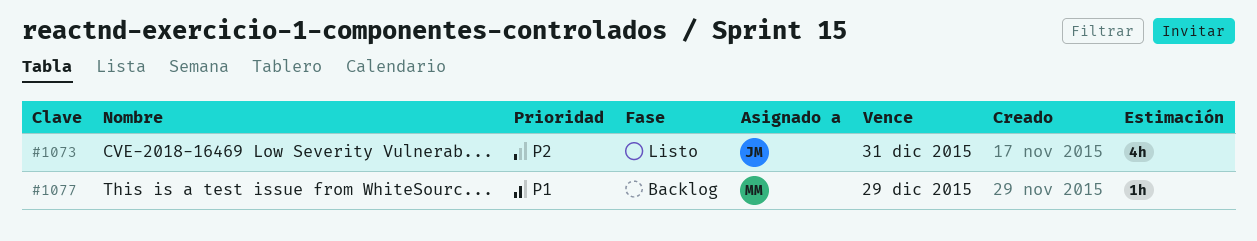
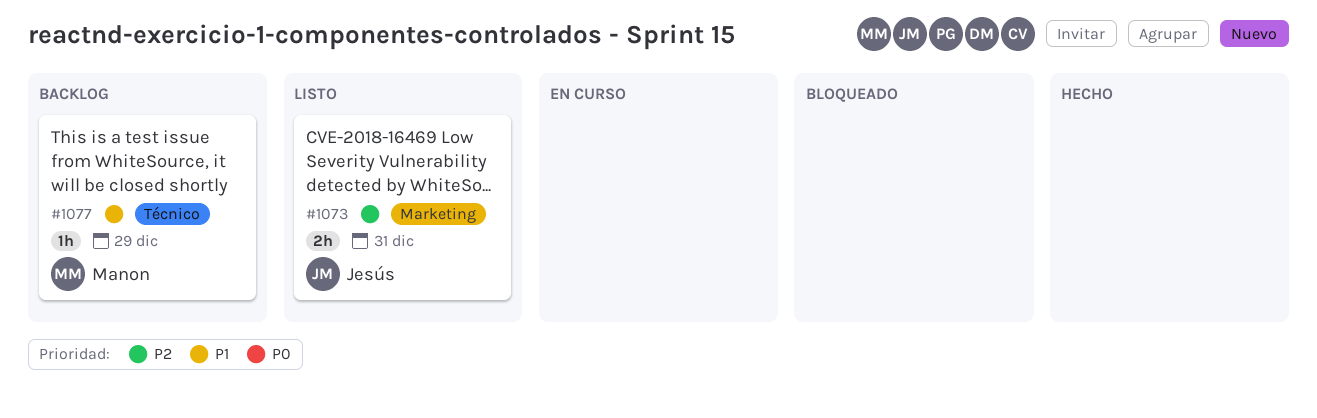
#1073, estimate: 4h -> 2h

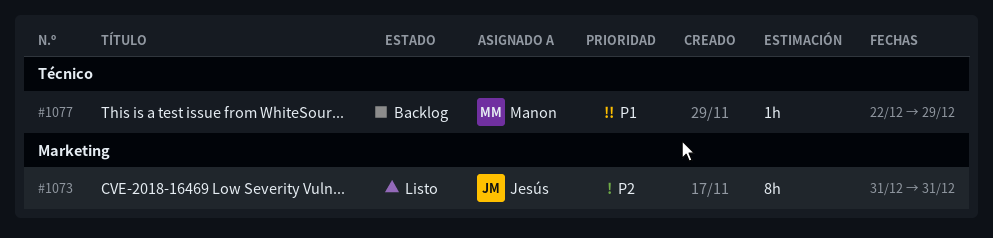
#1073, estimate: 2h -> 8h

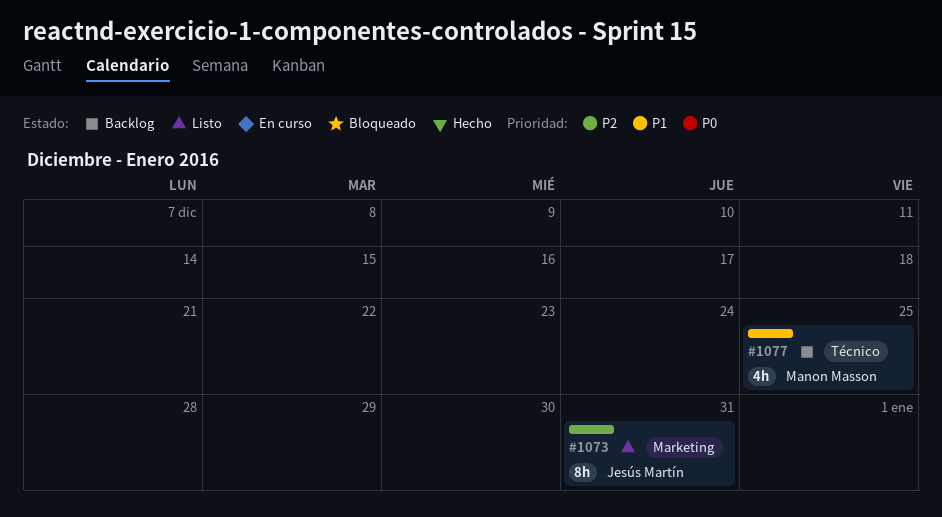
#1077, estimate: 1h -> 4h
#1077, due: Dec 29 -> Dec 25

